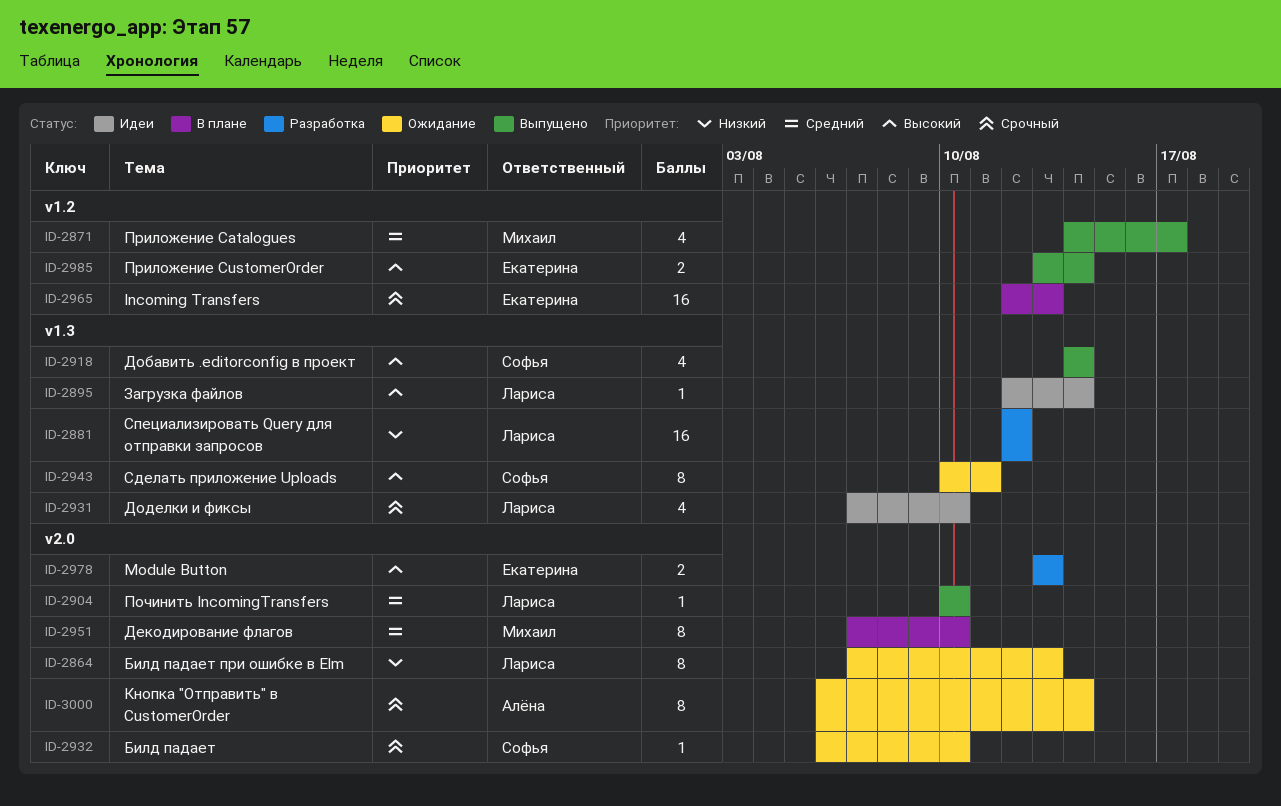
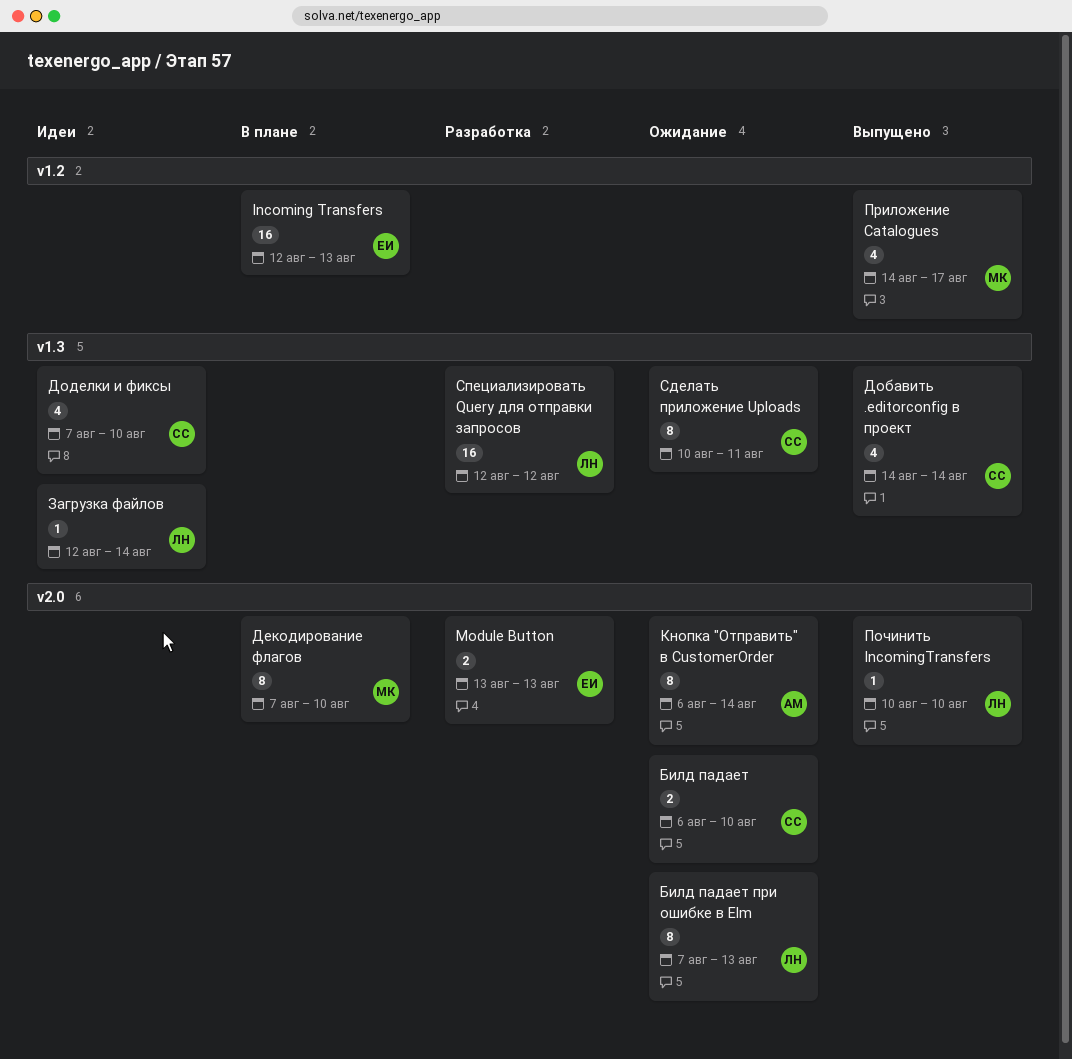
Билд падает, estimate: 1 -> 2
Доделки и фиксы, owner: Лариса -> Софья
Приложение CustomerOrder: present -> none

